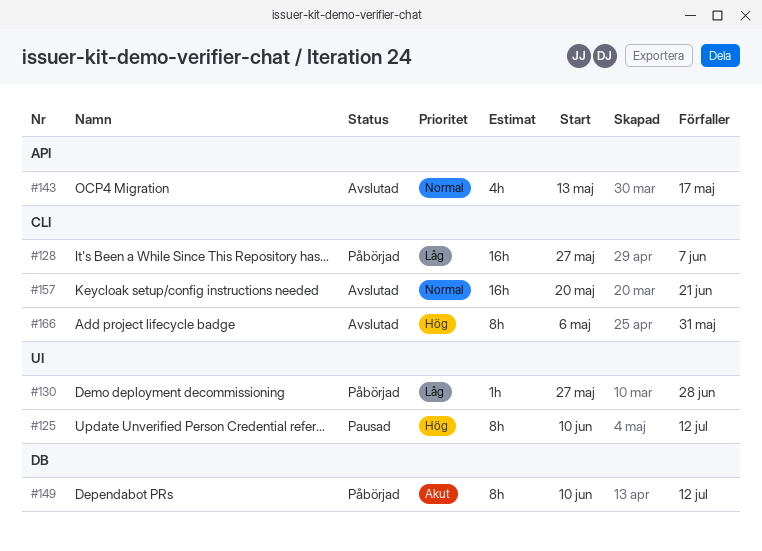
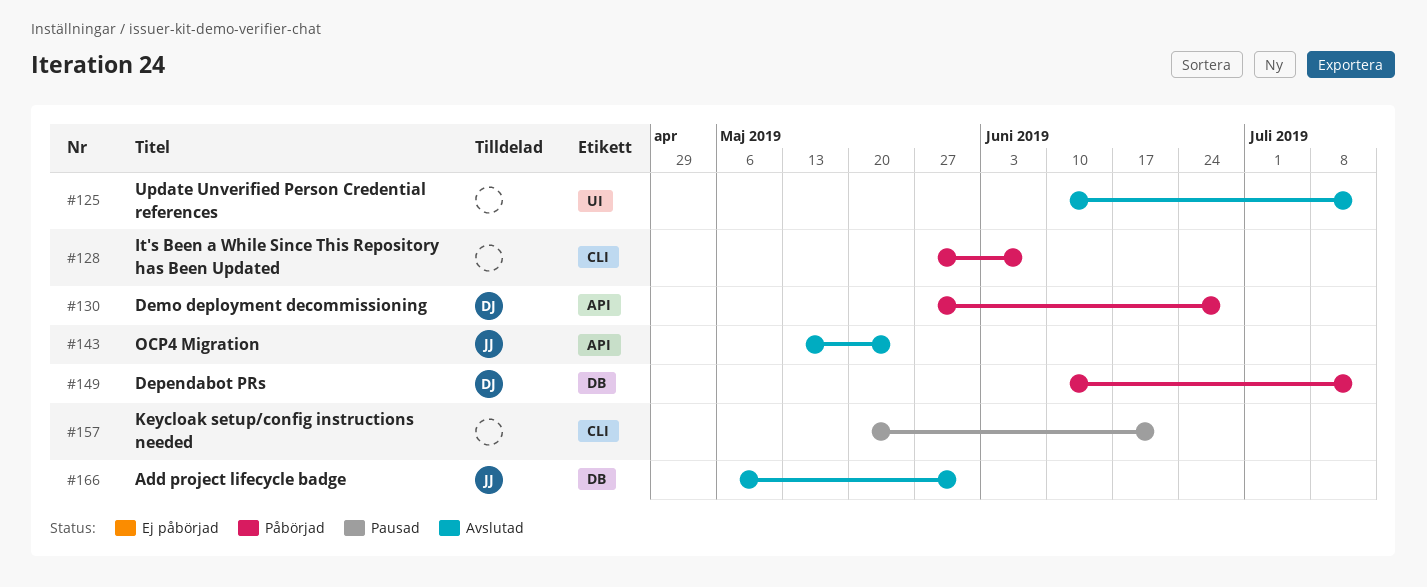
#125, status: Pausad -> Avslutad
#130, label: UI -> API
#143, due: May 17 -> May 24
#157, status: Avslutad -> Pausad
#166, label: CLI -> DB

